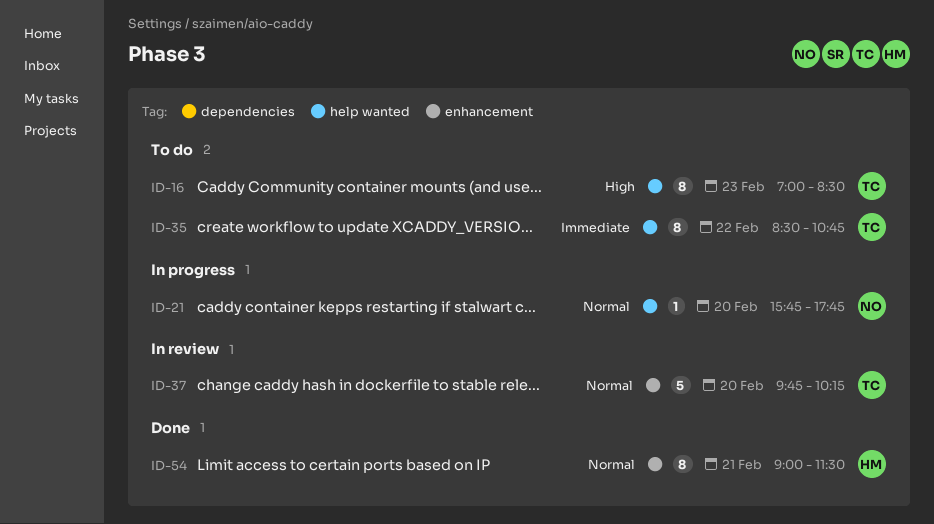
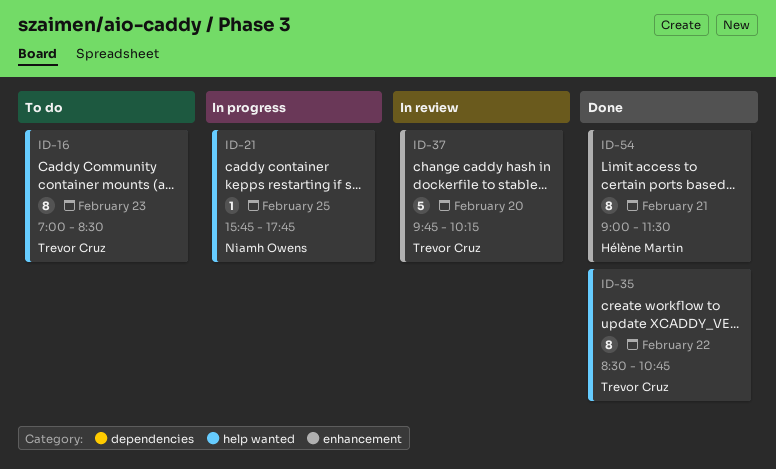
ID-21, day: Feb 20 -> Feb 25
ID-35, status: To do -> Done

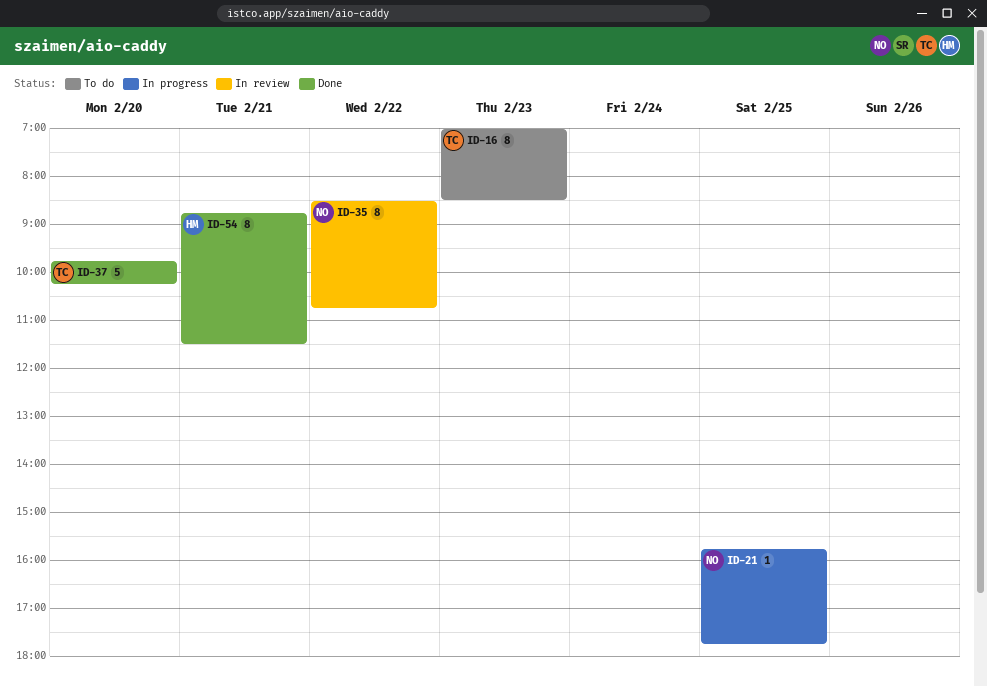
ID-35, status: Done -> In review
ID-35, owner: Trevor Cruz -> Niamh Owens
ID-37, status: In review -> Done
ID-54, begins: 09:00 -> 08:45

